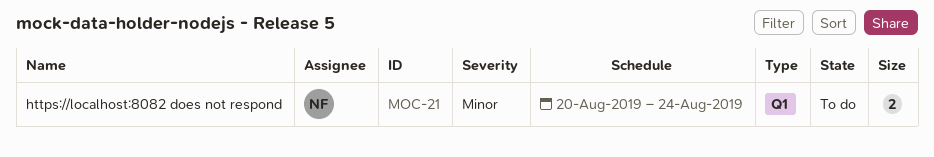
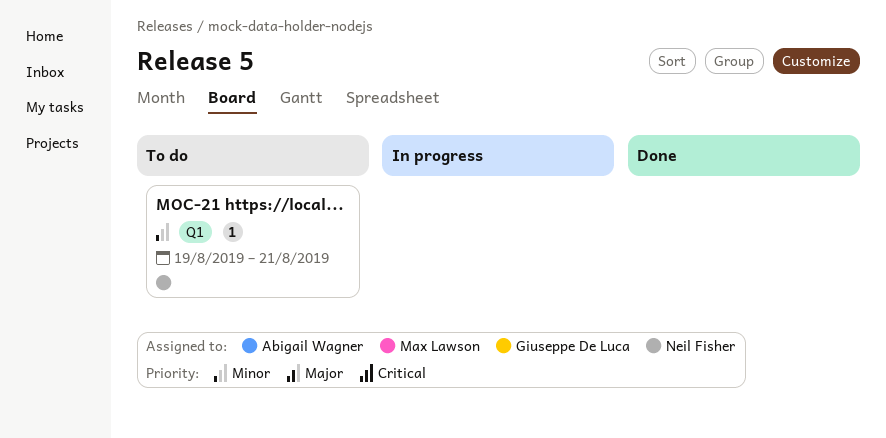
MOC-21, estimate: 2 -> 1
MOC-21, start: Aug 20 -> Aug 19
MOC-21, due: Aug 24 -> Aug 21

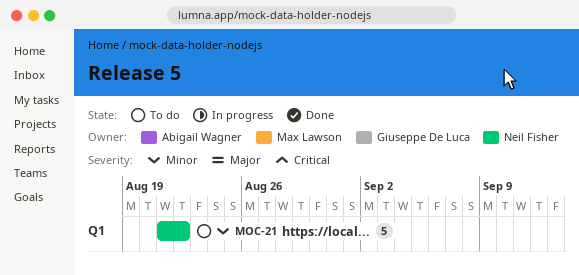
MOC-21, estimate: 1 -> 5
MOC-21, start: Aug 19 -> Aug 21
MOC-21, due: Aug 21 -> Aug 22

